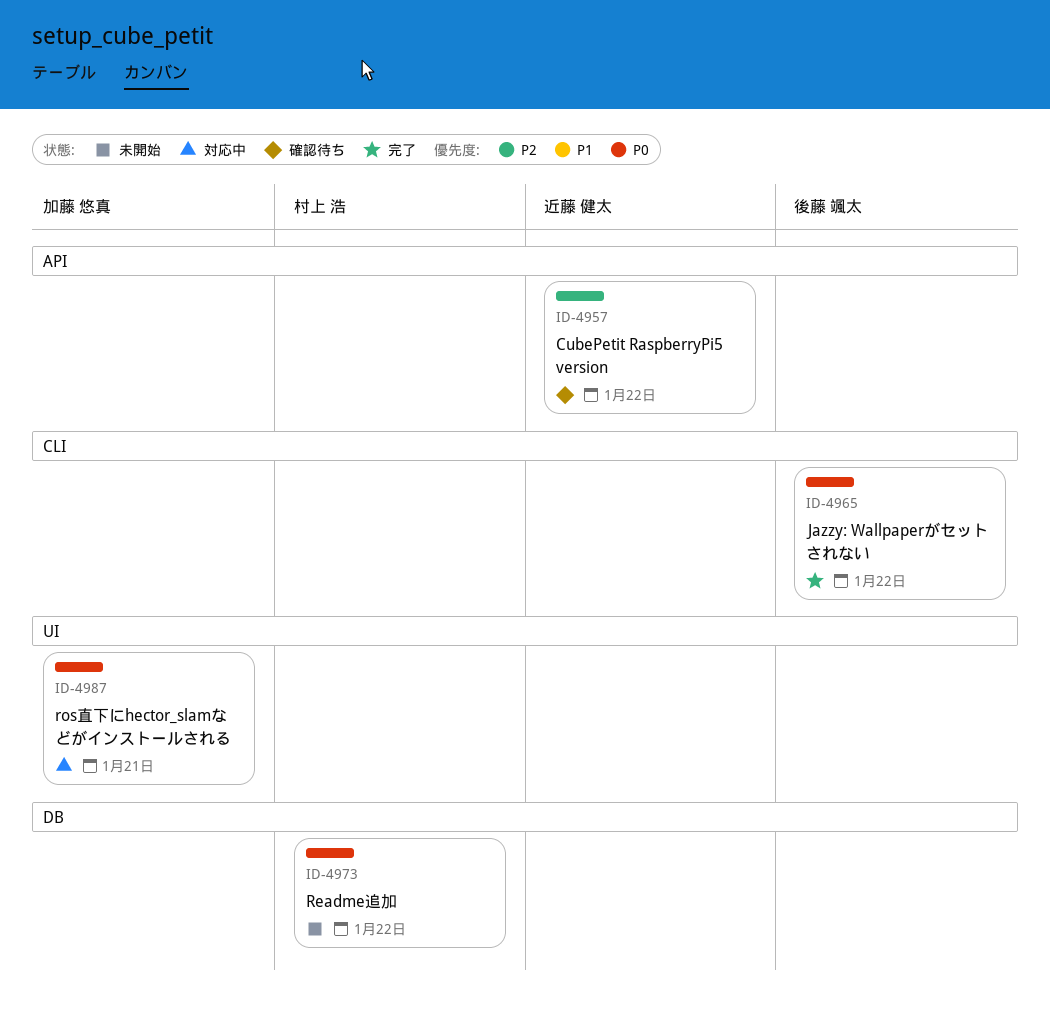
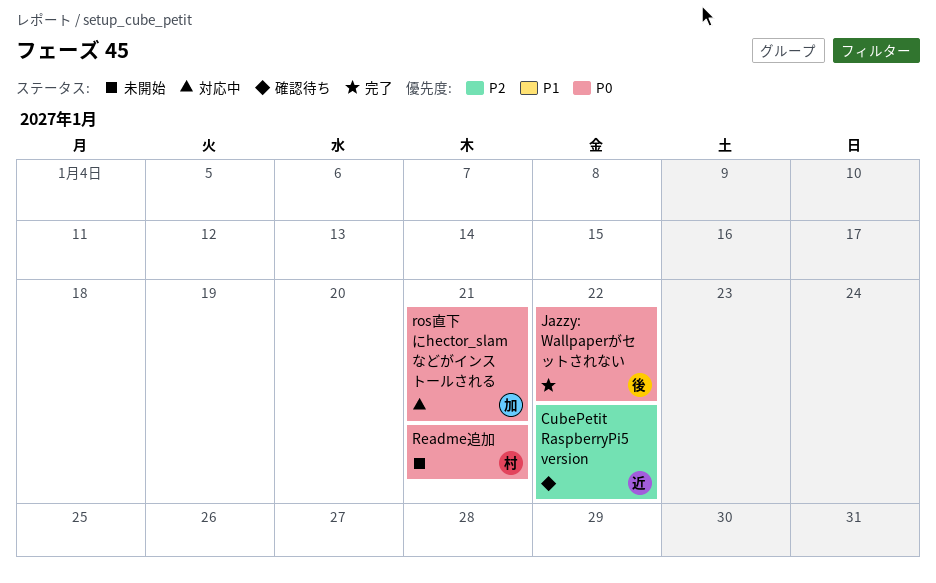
Readme追加, due: Jan 22 -> Jan 21

